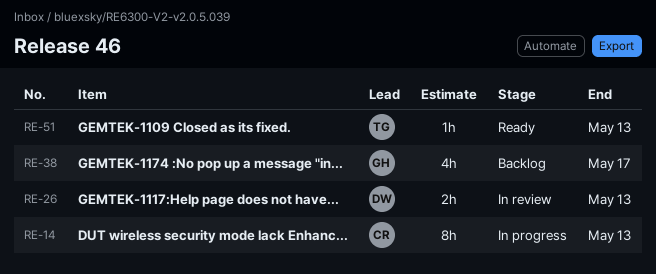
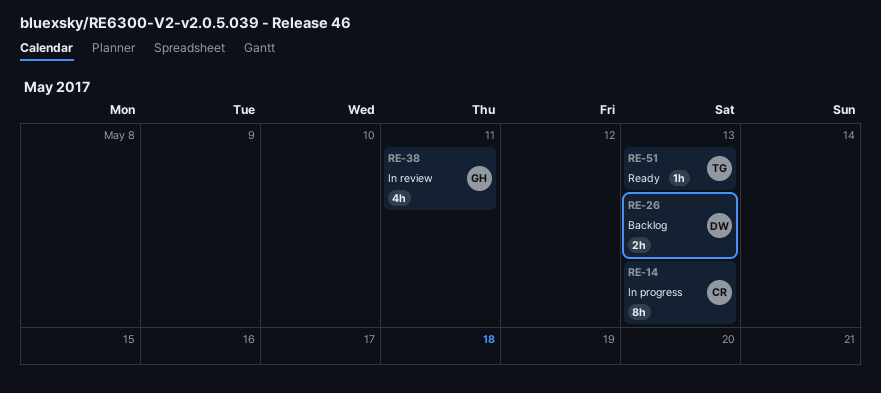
RE-26, status: In review -> Backlog
RE-38, status: Backlog -> In review
RE-38, due: May 17 -> May 11

